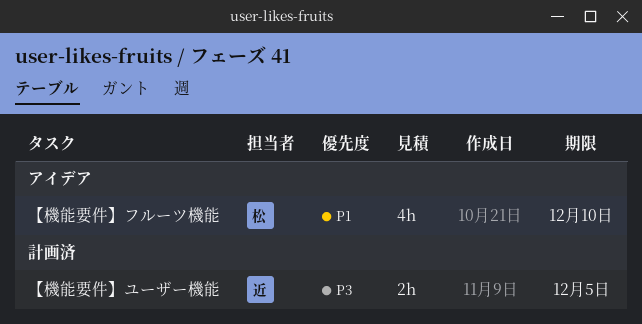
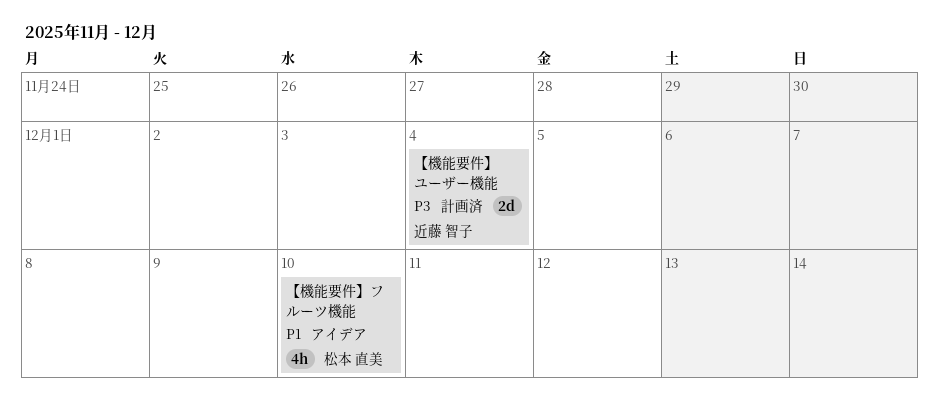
【機能要件】ユーザー機能, estimate: 2h -> 2d
【機能要件】ユーザー機能, due: Dec 5 -> Dec 4

